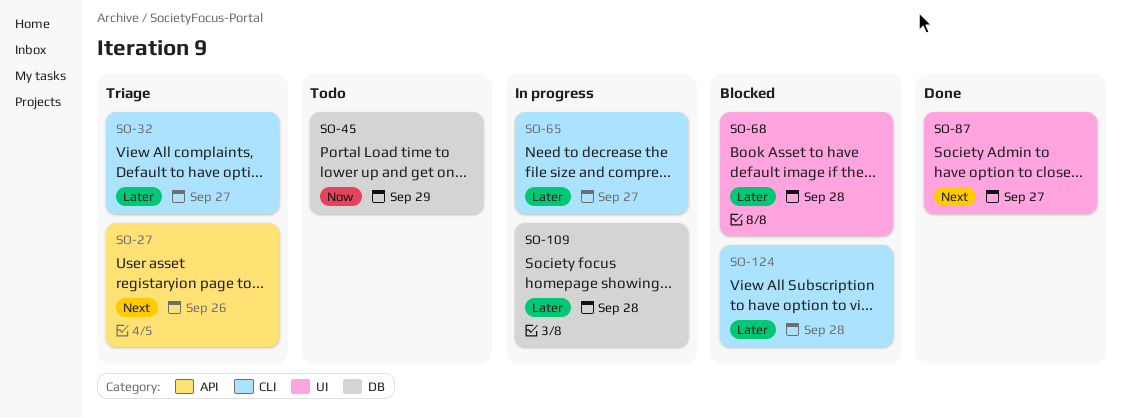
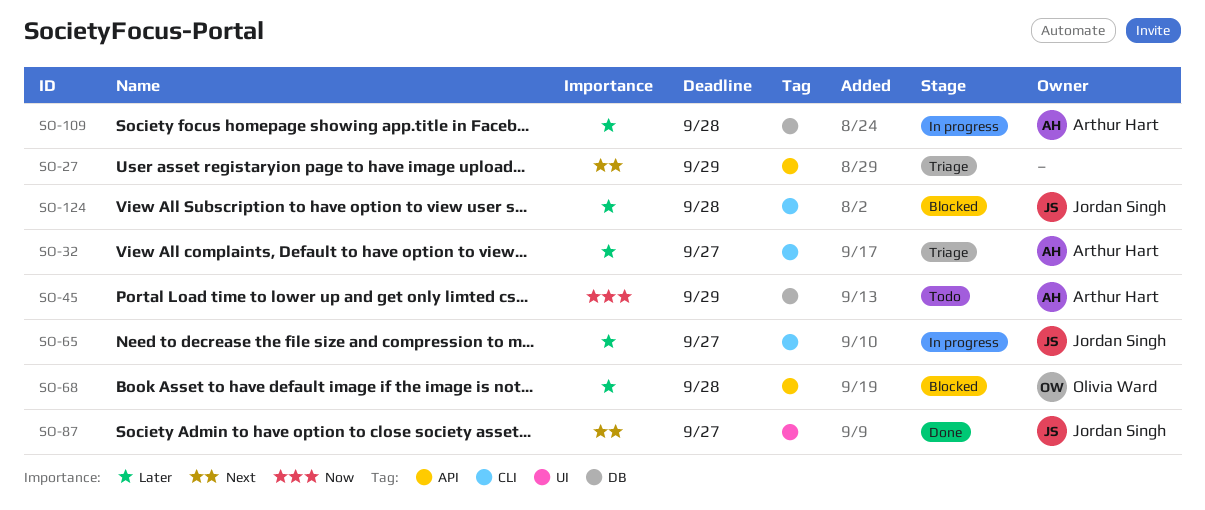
SO-27, due: Sep 26 -> Sep 29
SO-68, label: UI -> API

